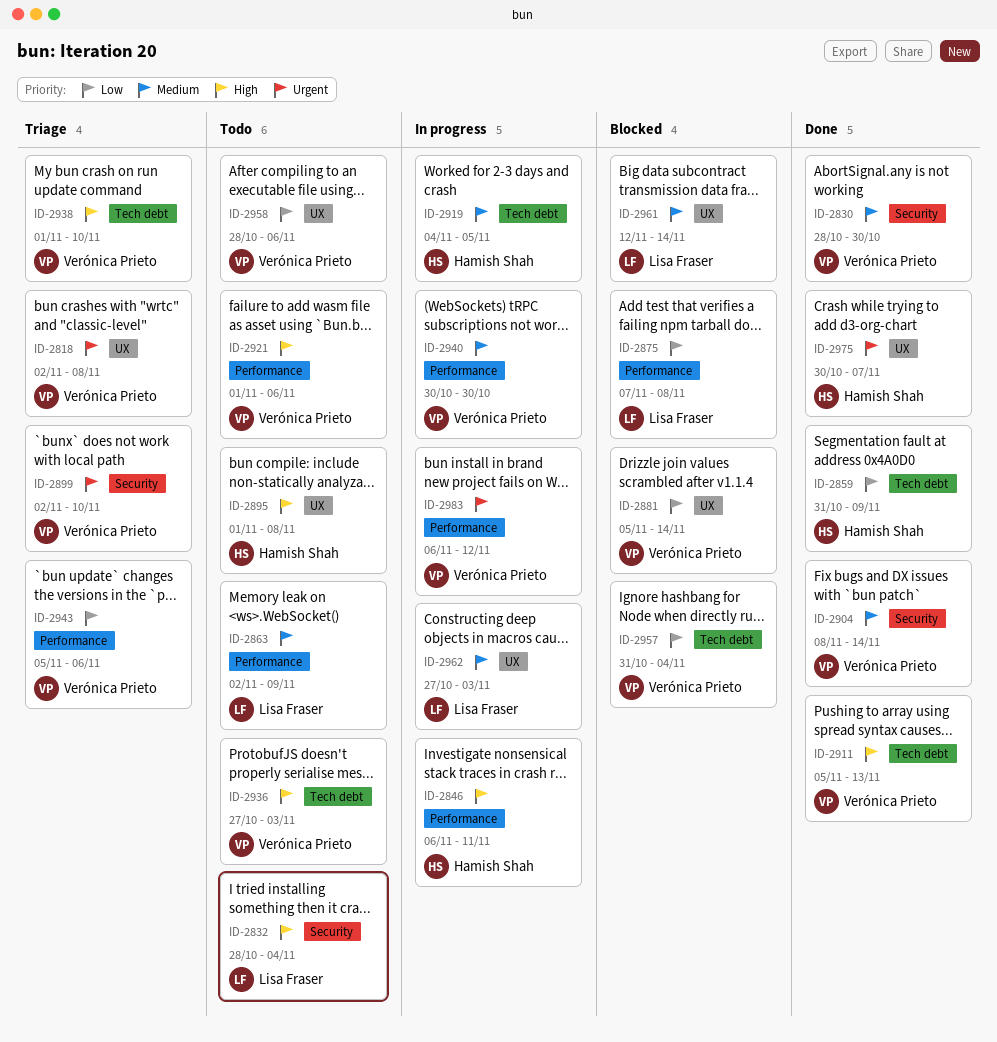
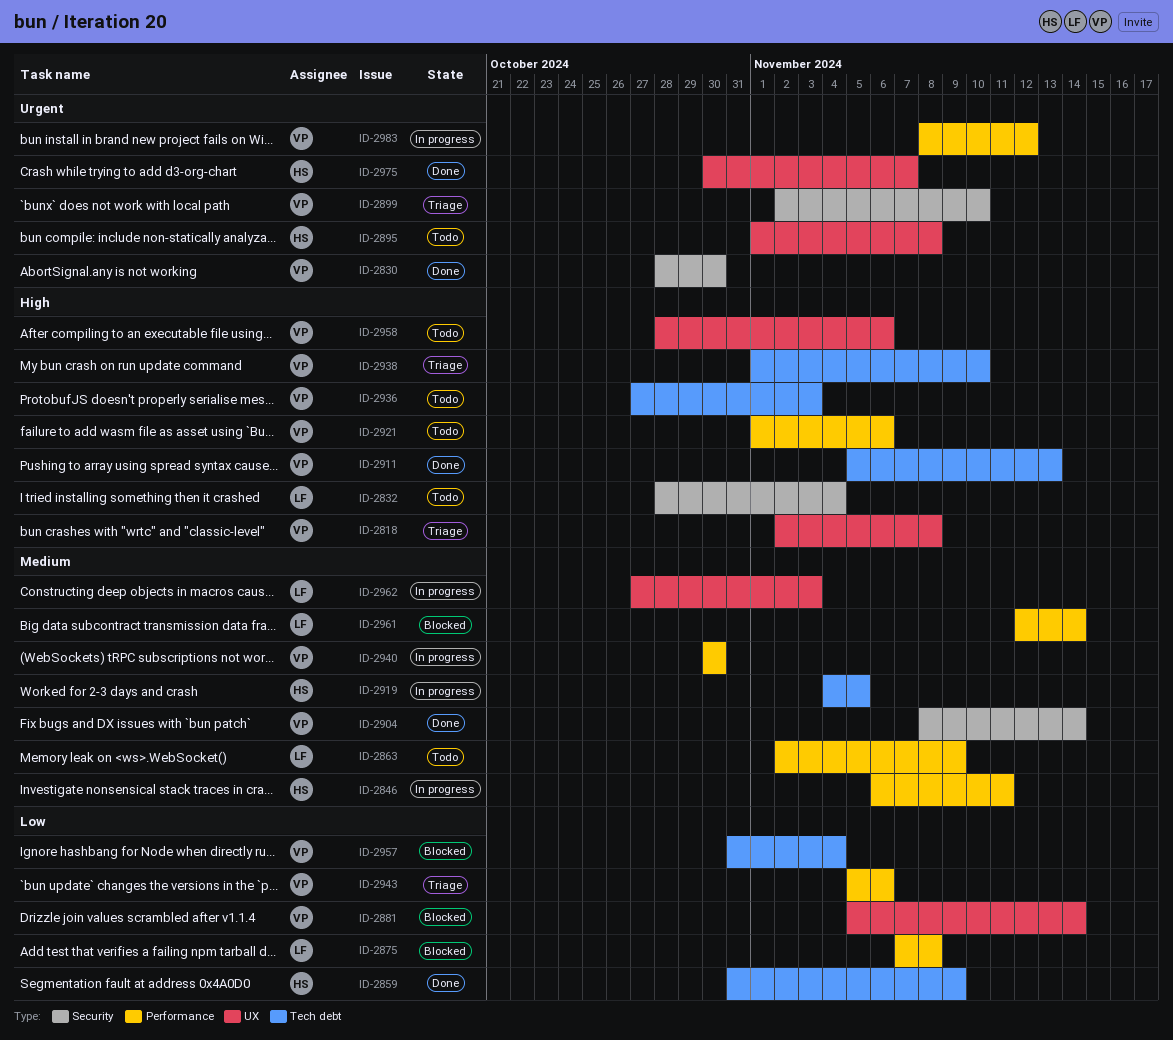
ID-2818, priority: Urgent -> High
ID-2830, priority: Medium -> Urgent
ID-2846, priority: High -> Medium
ID-2895, priority: High -> Urgent
ID-2958, priority: Low -> High
ID-2961, label: UX -> Performance
ID-2983, start: Nov 6 -> Nov 8

